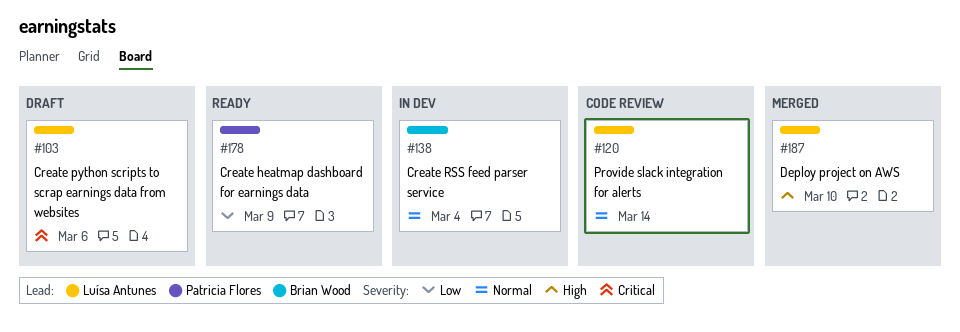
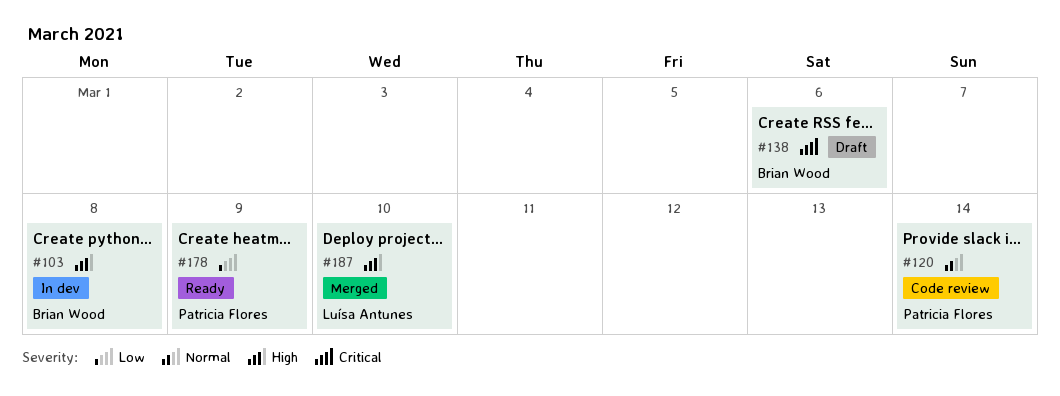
#103, status: Draft -> In dev
#103, owner: Luísa Antunes -> Brian Wood
#103, priority: Critical -> High
#103, due: Mar 6 -> Mar 8
#120, owner: Luísa Antunes -> Patricia Flores
#138, status: In dev -> Draft
#138, priority: Normal -> Critical
#138, due: Mar 4 -> Mar 6

